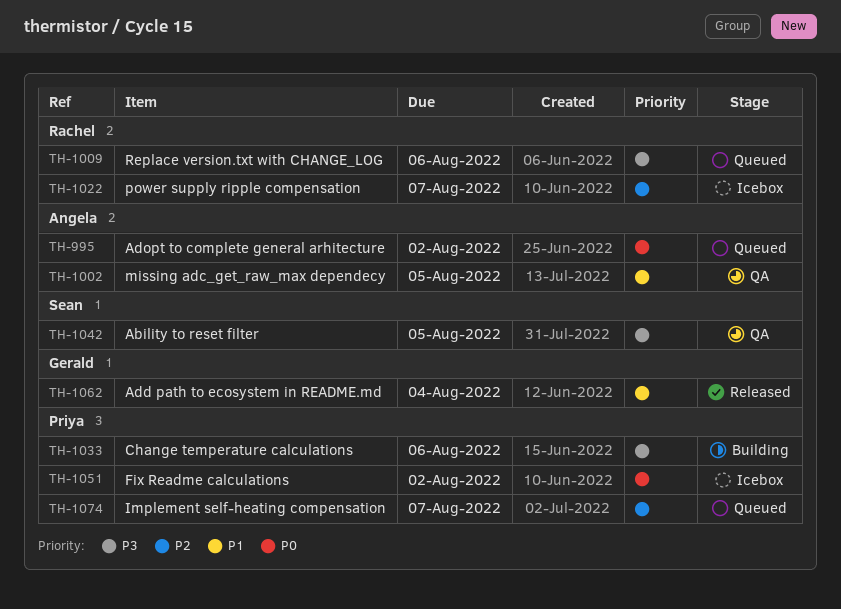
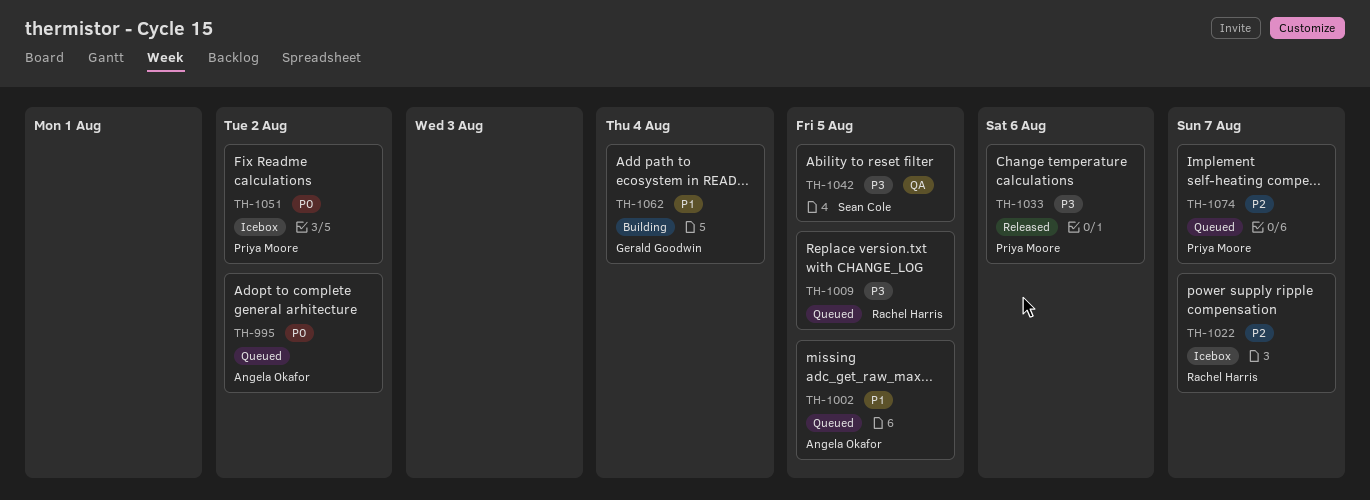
TH-1002, status: QA -> Queued
TH-1009, due: Aug 6 -> Aug 5
TH-1033, status: Building -> Released
TH-1062, status: Released -> Building

